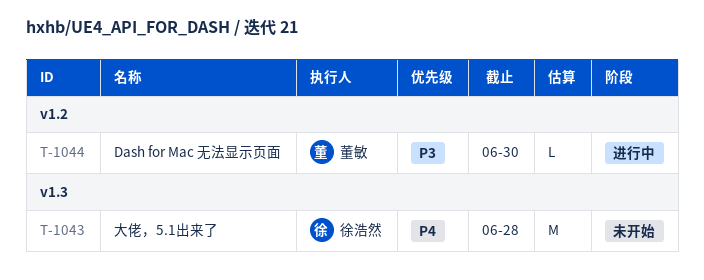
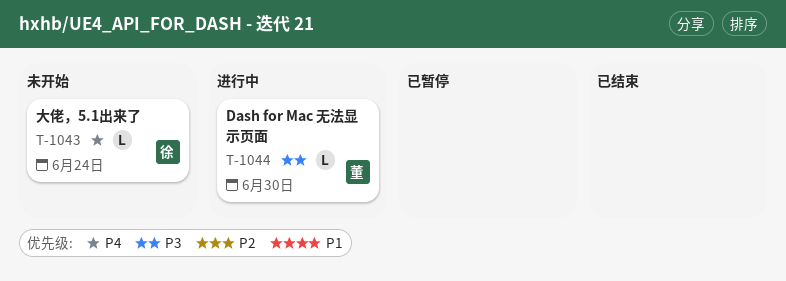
T-1043, estimate: M -> L
T-1043, due: Jun 28 -> Jun 24

